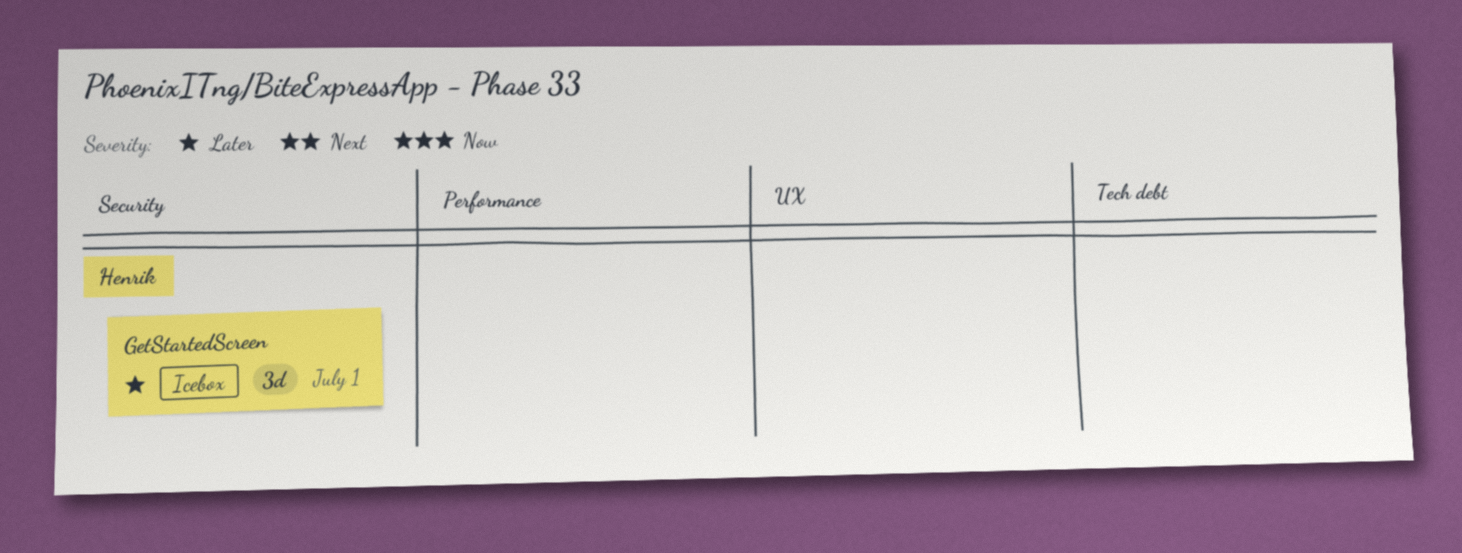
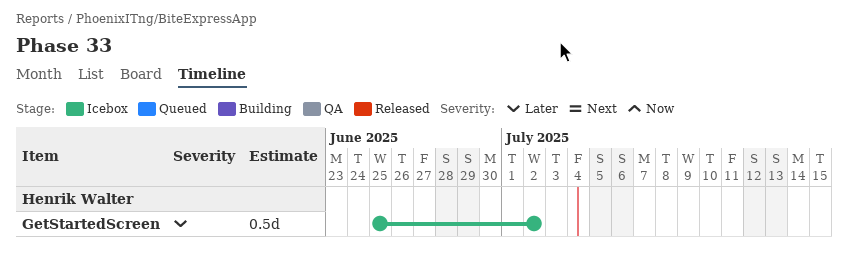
GetStartedScreen, estimate: 3d -> 0.5d
GetStartedScreen, due: Jul 1 -> Jul 2

